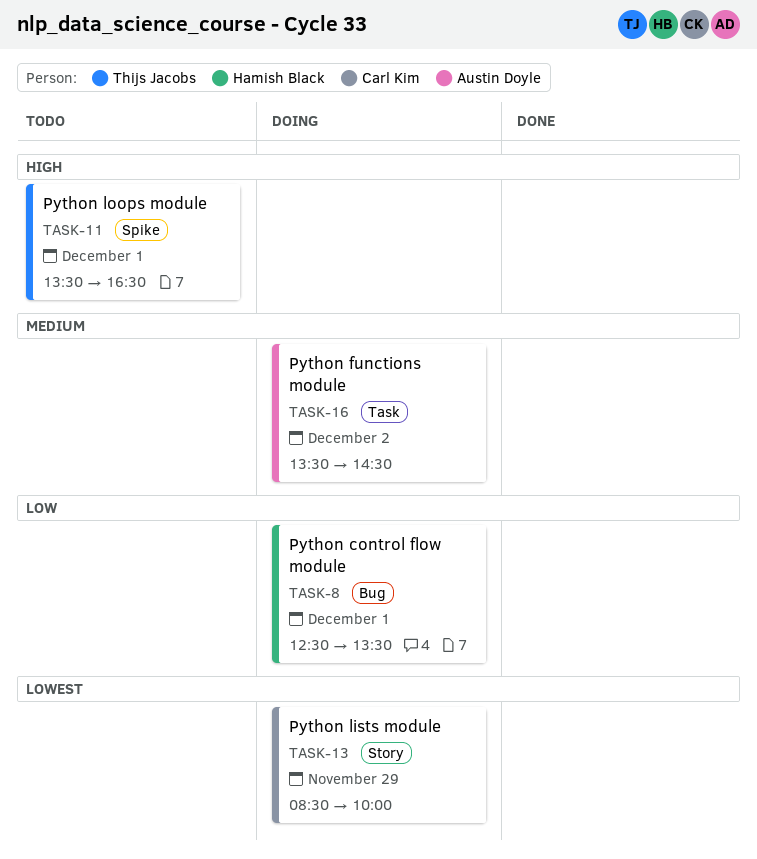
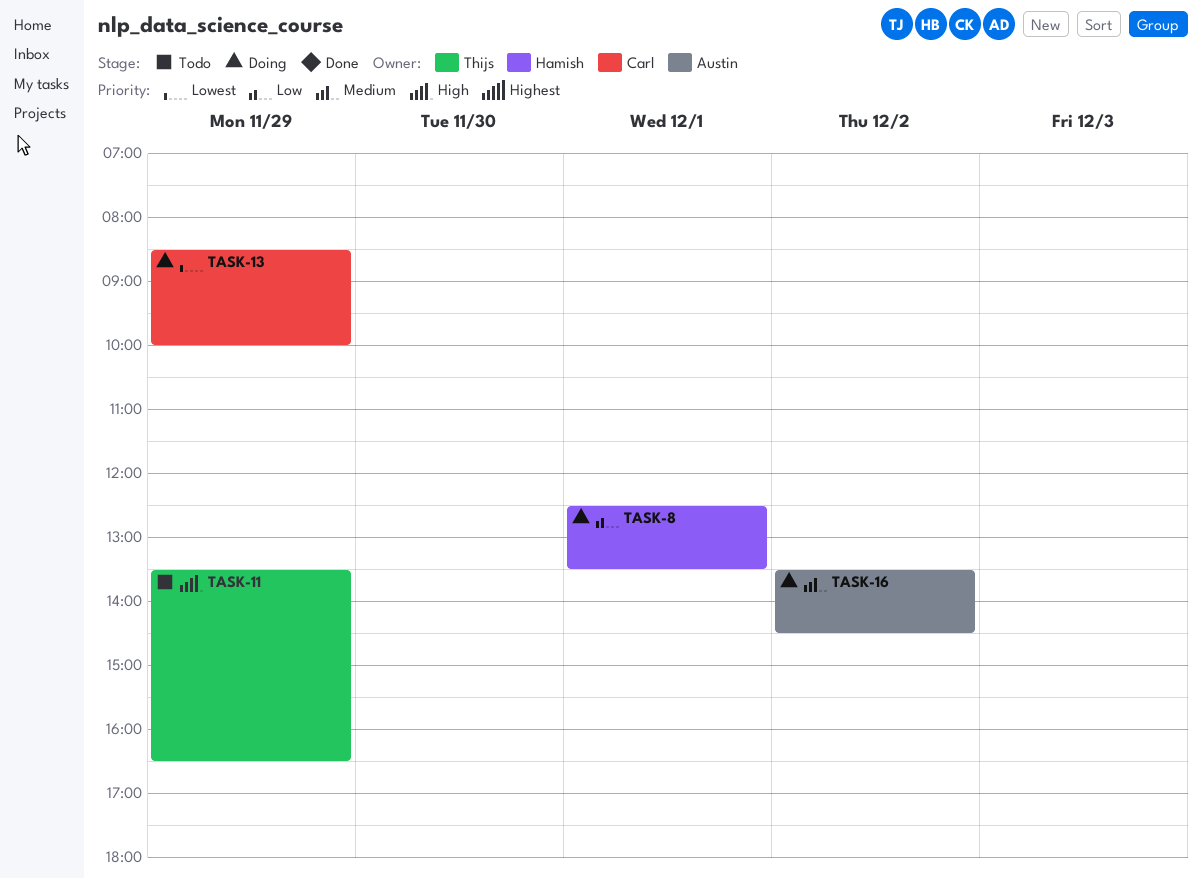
TASK-11, day: Dec 1 -> Nov 29

